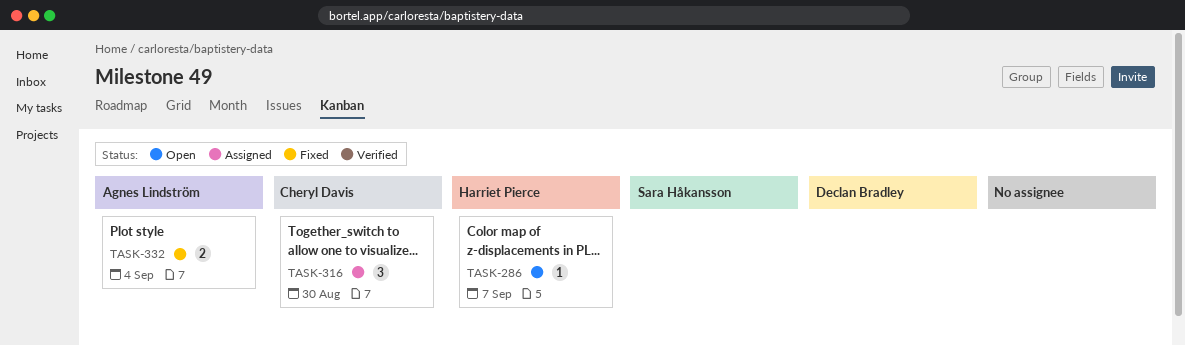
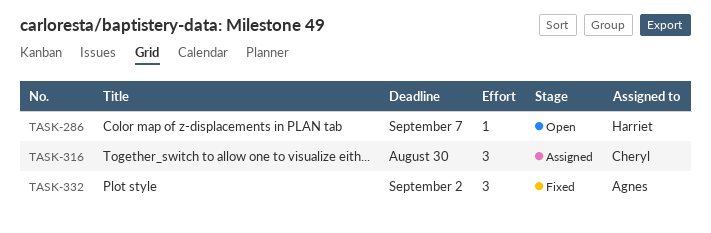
TASK-332, estimate: 2 -> 3
TASK-332, due: Sep 4 -> Sep 2

